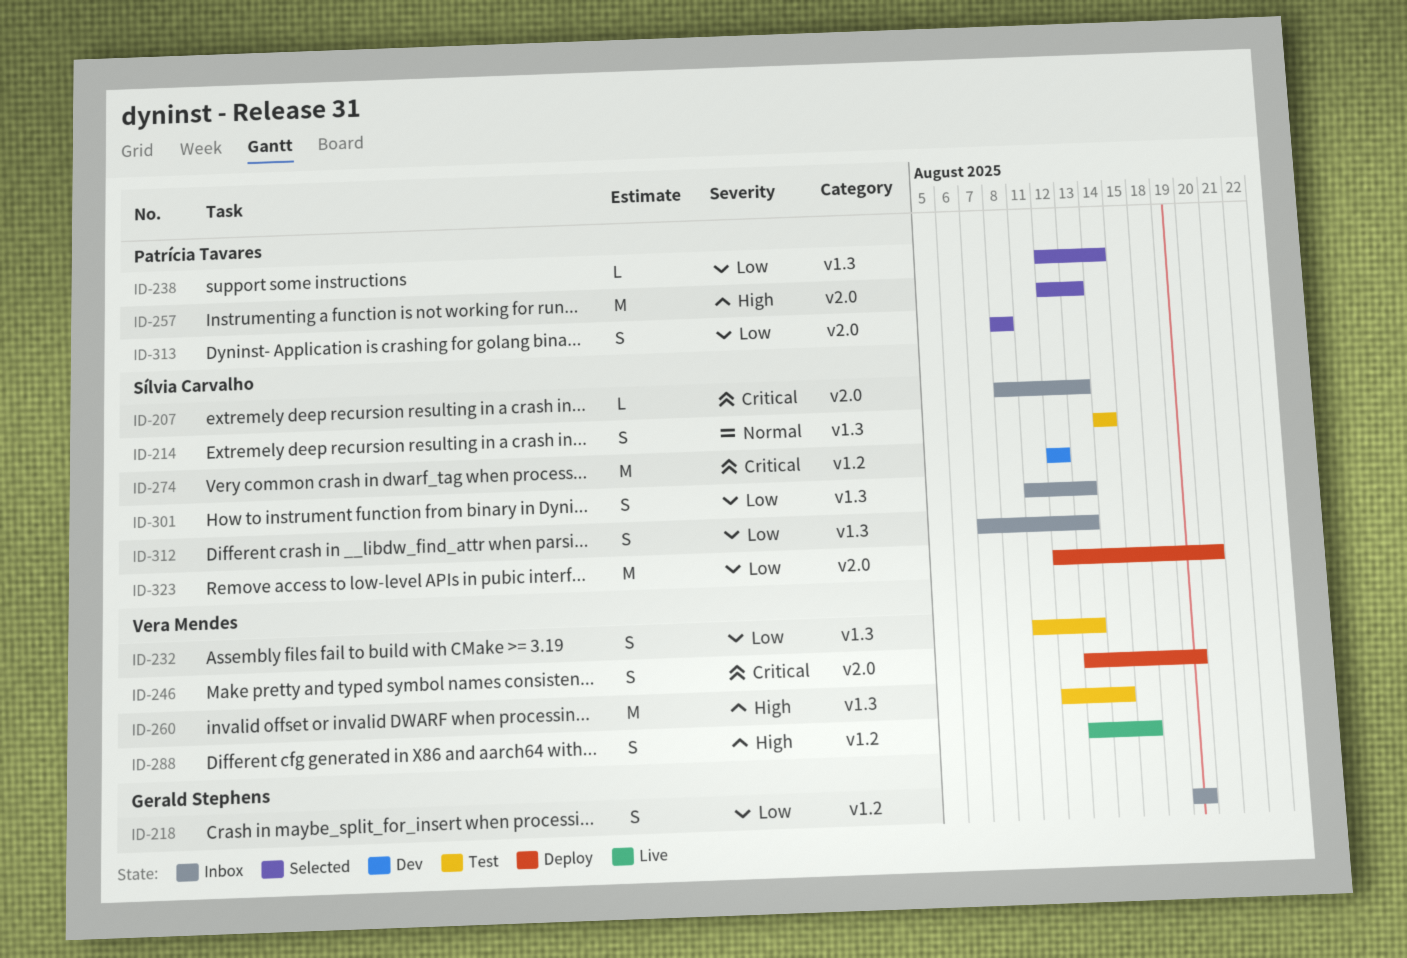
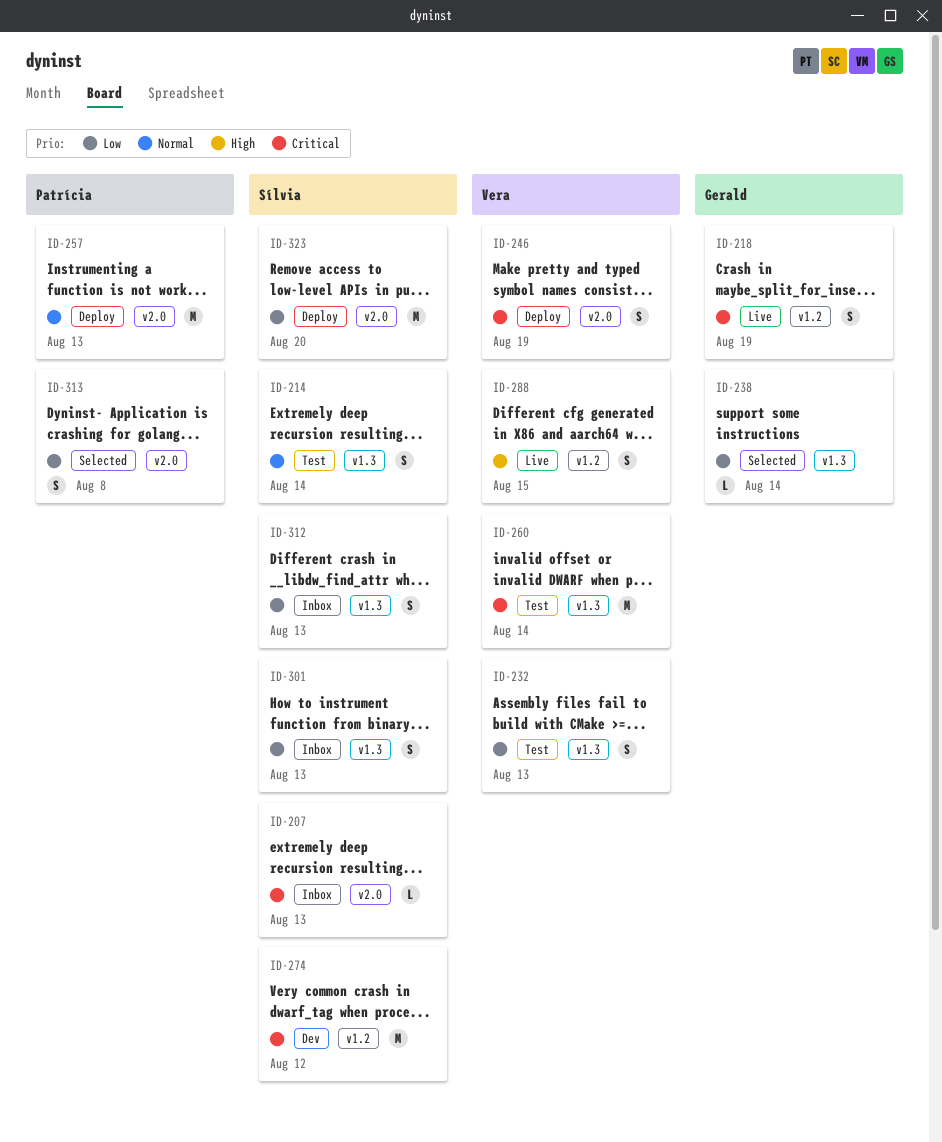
ID-218, status: Inbox -> Live
ID-218, priority: Low -> Critical
ID-238, owner: Patrícia Tavares -> Gerald Stephens
ID-257, status: Selected -> Deploy
ID-257, priority: High -> Normal
ID-260, priority: High -> Critical

